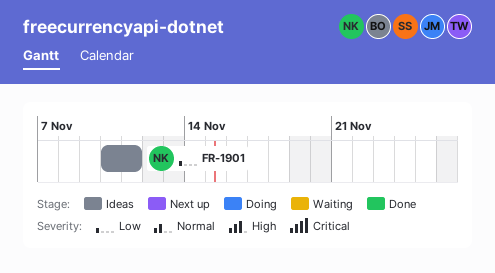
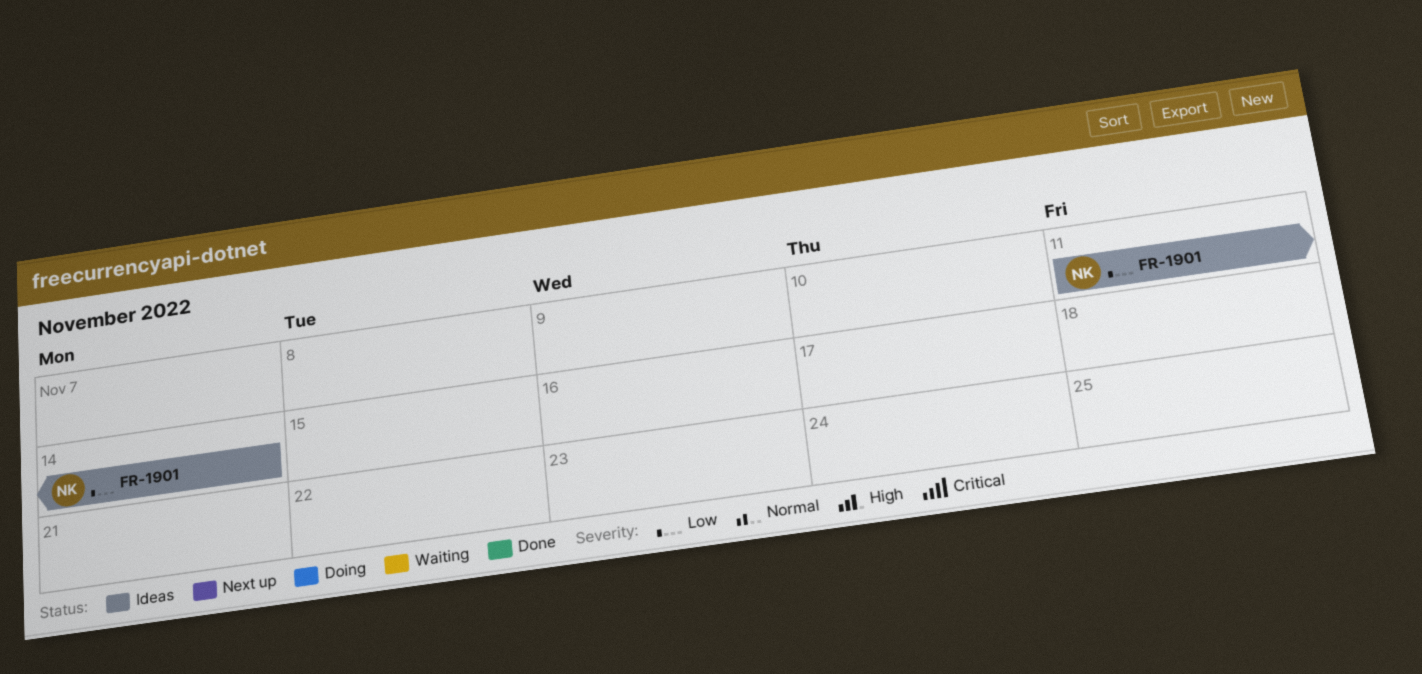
FR-1901, start: Nov 10 -> Nov 11
FR-1901, due: Nov 11 -> Nov 14

